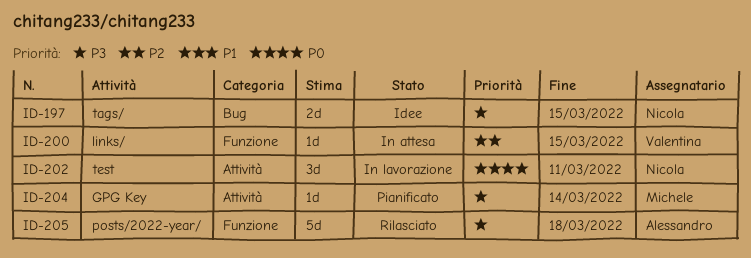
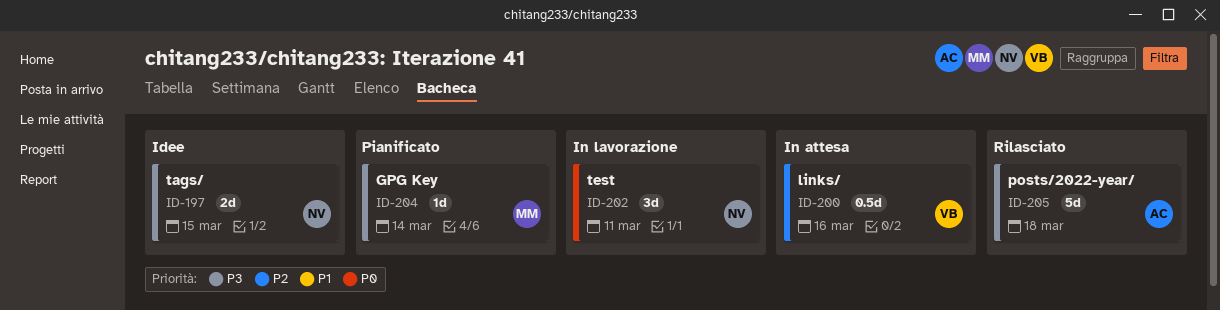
ID-200, estimate: 1d -> 0.5d
ID-200, due: Mar 15 -> Mar 16

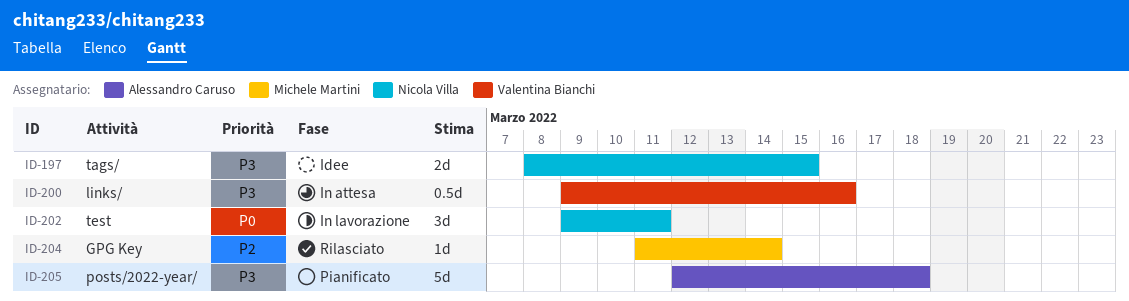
ID-200, priority: P2 -> P3
ID-204, status: Pianificato -> Rilasciato
ID-204, priority: P3 -> P2
ID-205, status: Rilasciato -> Pianificato

